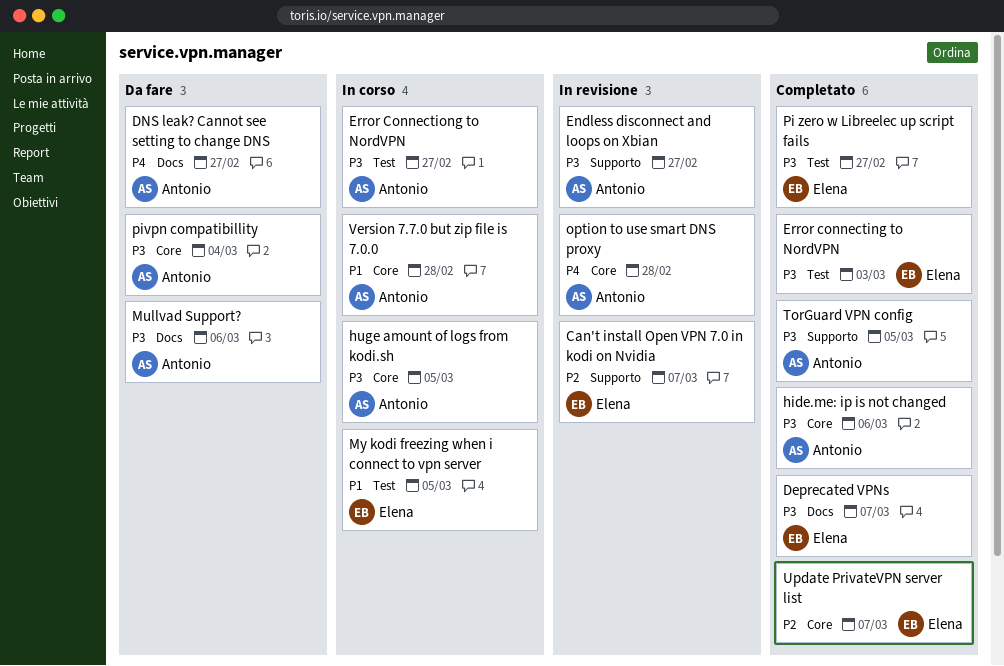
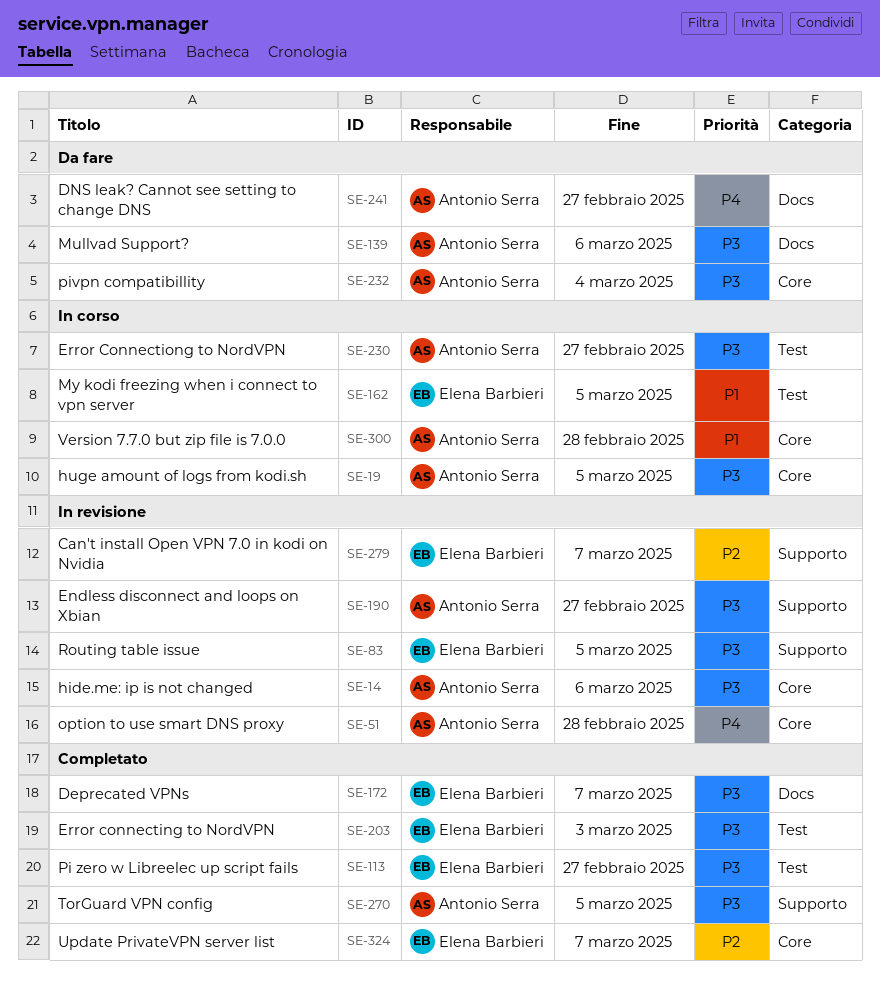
hide.me: ip is not changed, status: Completato -> In revisione
Routing table issue: none -> present

